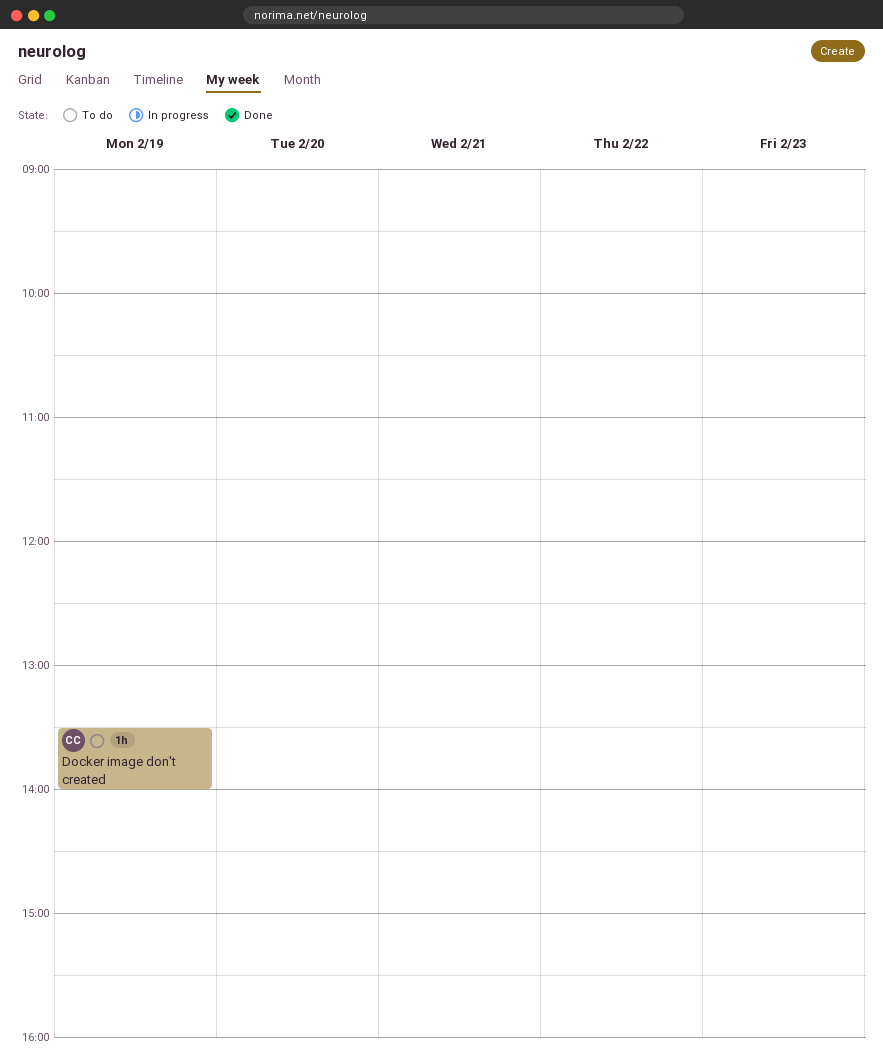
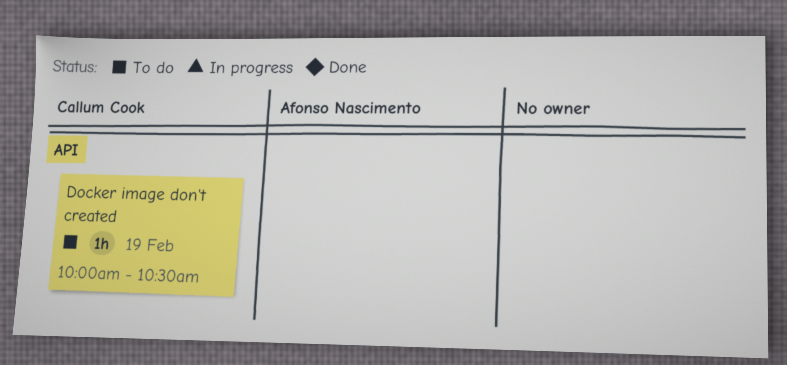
Docker image don't created, begins: 13:30 -> 10:00
Docker image don't created, ends: 14:00 -> 10:30

